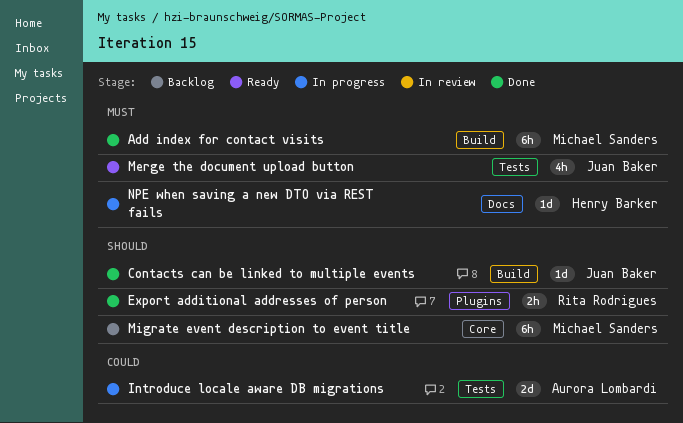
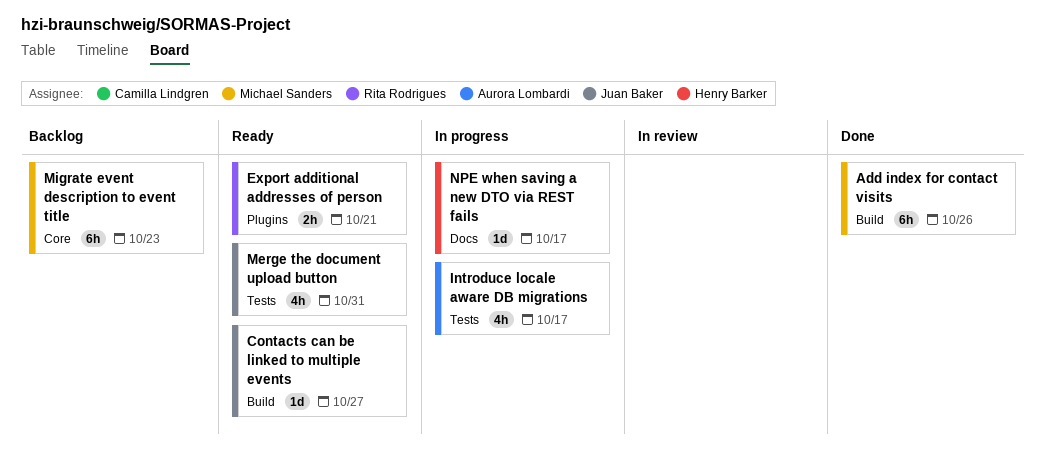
Contacts can be linked to multiple events, status: Done -> Ready
Export additional addresses of person, status: Done -> Ready
Introduce locale aware DB migrations, estimate: 2d -> 4h

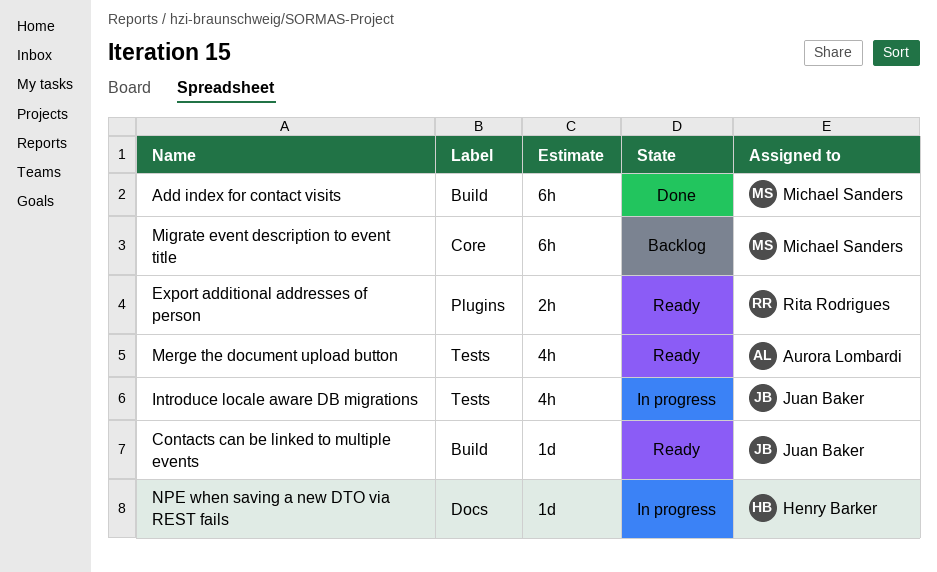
Introduce locale aware DB migrations, owner: Aurora Lombardi -> Juan Baker
Merge the document upload button, owner: Juan Baker -> Aurora Lombardi

